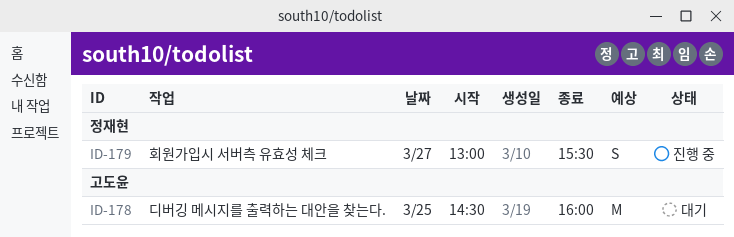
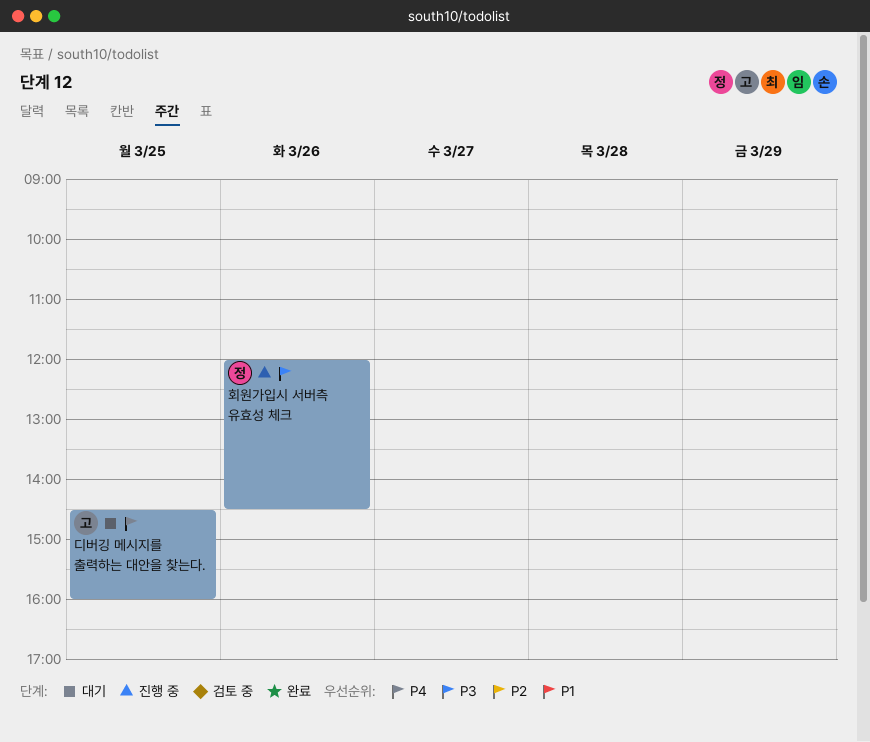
회원가입시 서버측 유효성 체크, day: Mar 27 -> Mar 26
회원가입시 서버측 유효성 체크, begins: 13:00 -> 12:00
회원가입시 서버측 유효성 체크, ends: 15:30 -> 14:30

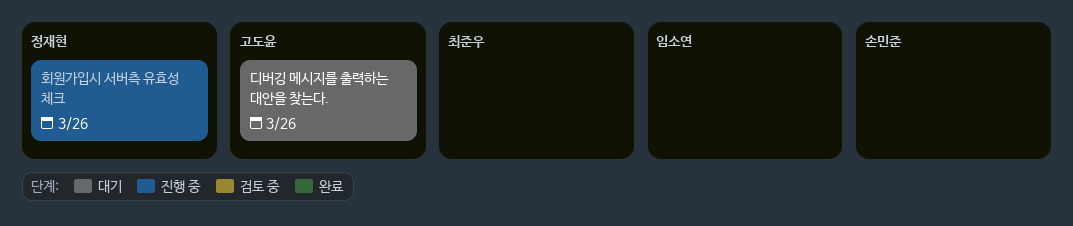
디버깅 메시지를 출력하는 대안을 찾는다., day: Mar 25 -> Mar 26

